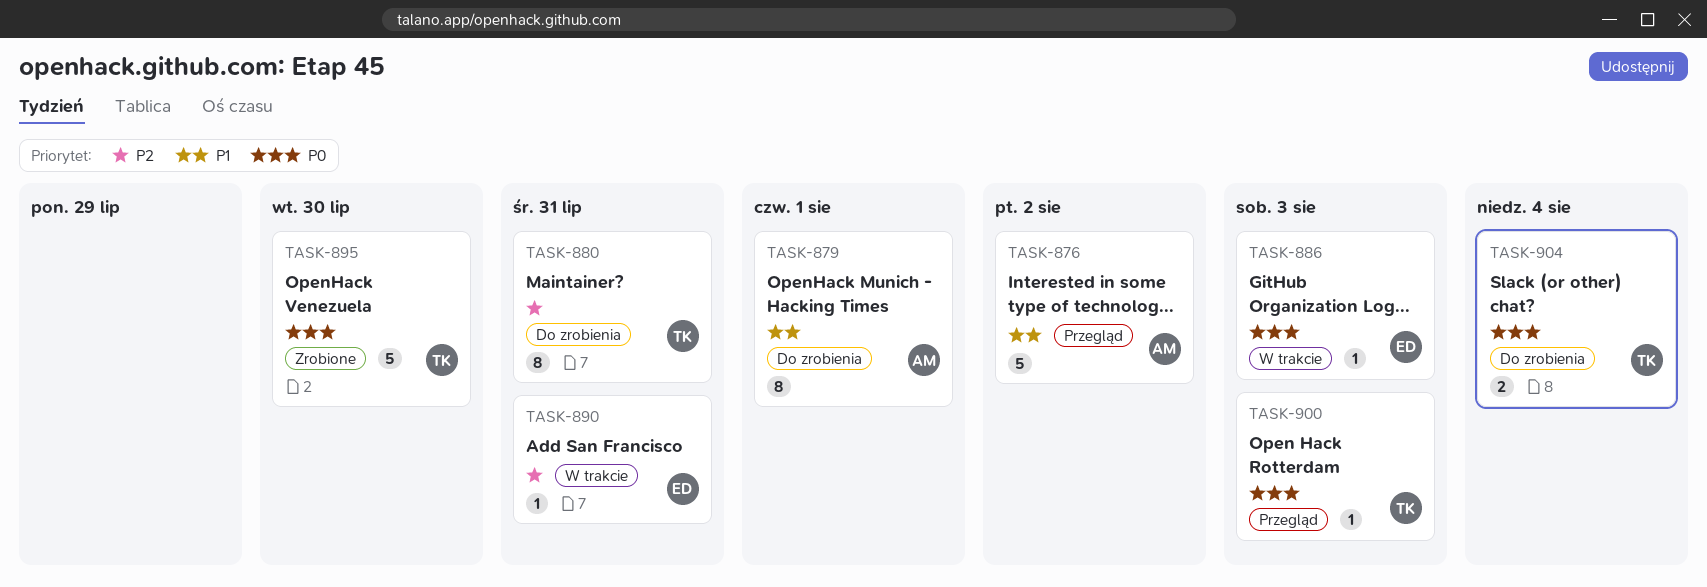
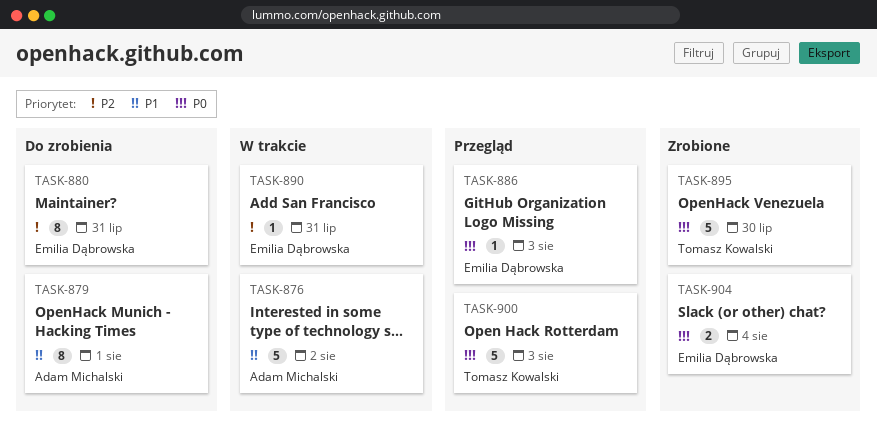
TASK-876, status: Przegląd -> W trakcie
TASK-880, owner: Tomasz Kowalski -> Emilia Dąbrowska
TASK-886, status: W trakcie -> Przegląd
TASK-900, estimate: 1 -> 5
TASK-904, status: Do zrobienia -> Zrobione
TASK-904, owner: Tomasz Kowalski -> Emilia Dąbrowska

